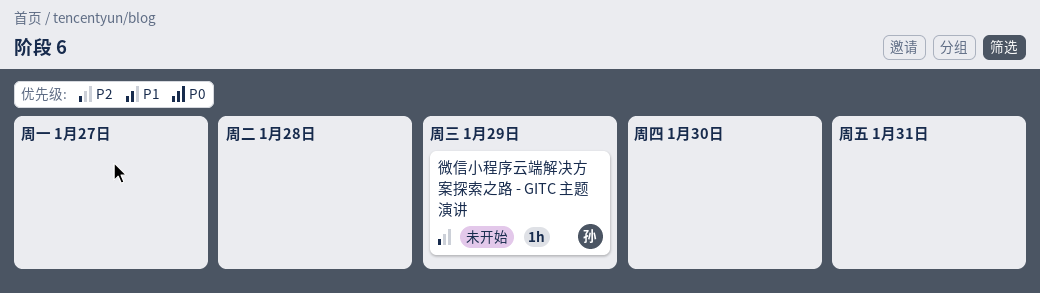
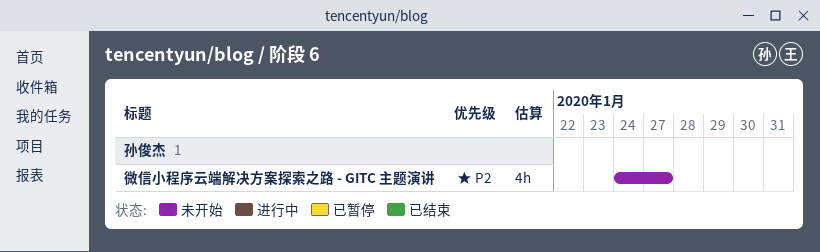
微信小程序云端解决方案探索之路 - GITC 主题演讲, estimate: 1h -> 4h
微信小程序云端解决方案探索之路 - GITC 主题演讲, due: Jan 29 -> Jan 27

